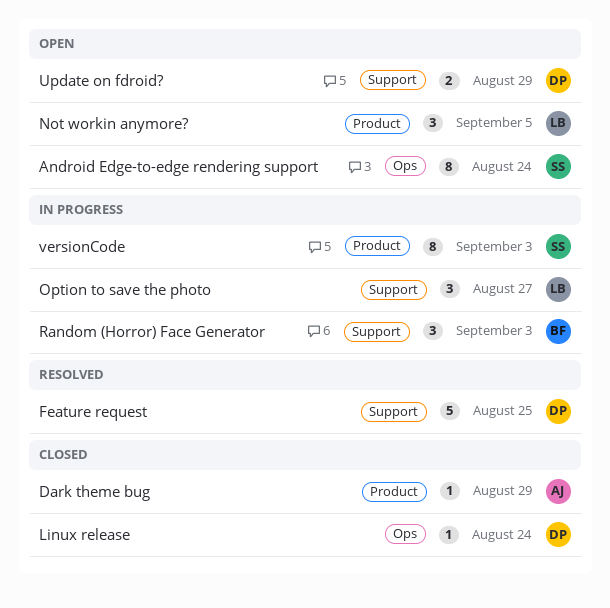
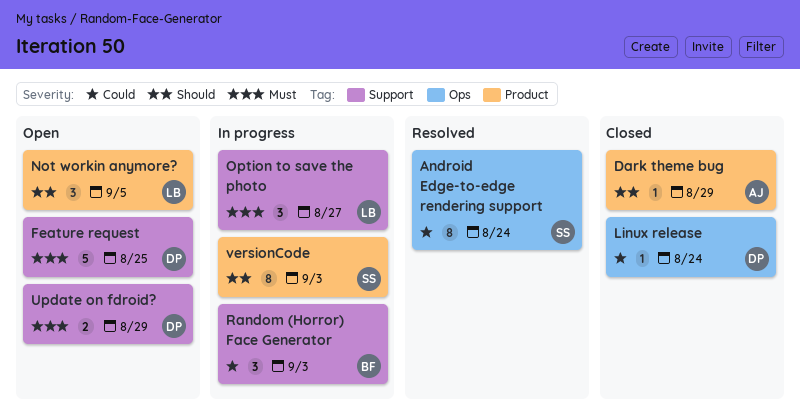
Android Edge-to-edge rendering support, status: Open -> Resolved
Feature request, status: Resolved -> Open

